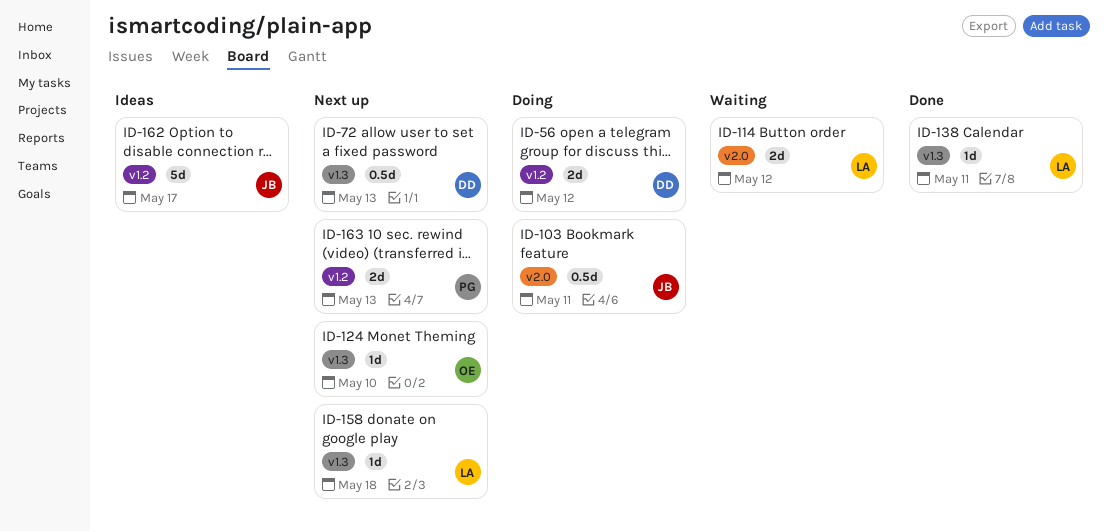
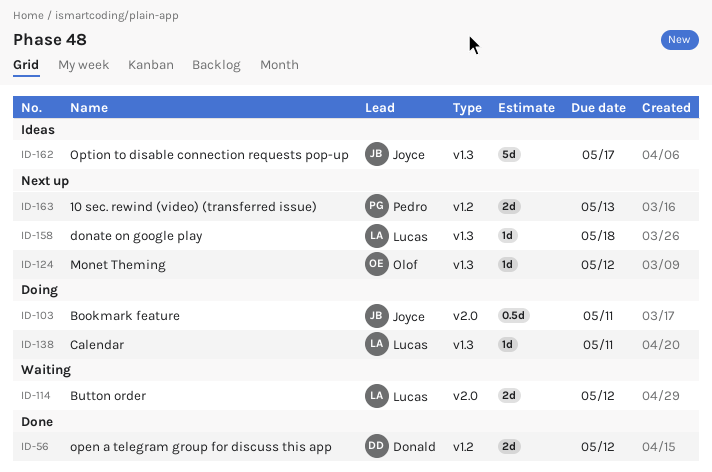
ID-56, status: Doing -> Done
ID-72: present -> none
ID-124, due: May 10 -> May 12
ID-138, status: Done -> Doing
ID-162, label: v1.2 -> v1.3

